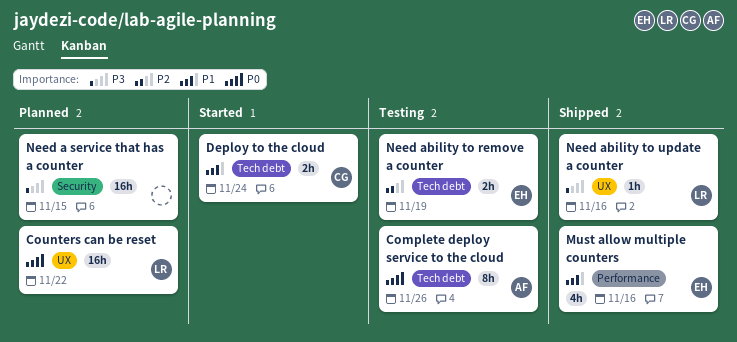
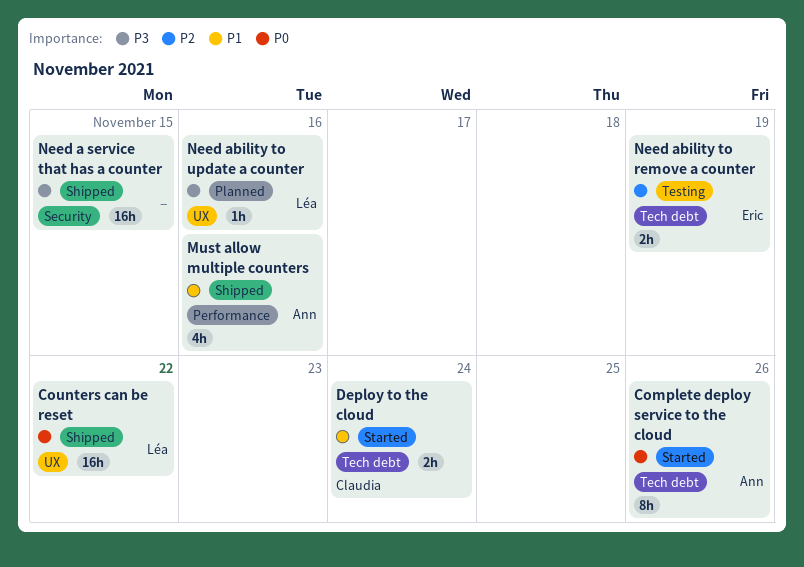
Complete deploy service to the cloud, status: Testing -> Started
Counters can be reset, status: Planned -> Shipped
Must allow multiple counters, owner: Eric -> Ann
Need a service that has a counter, status: Planned -> Shipped
Need ability to update a counter, status: Shipped -> Planned

